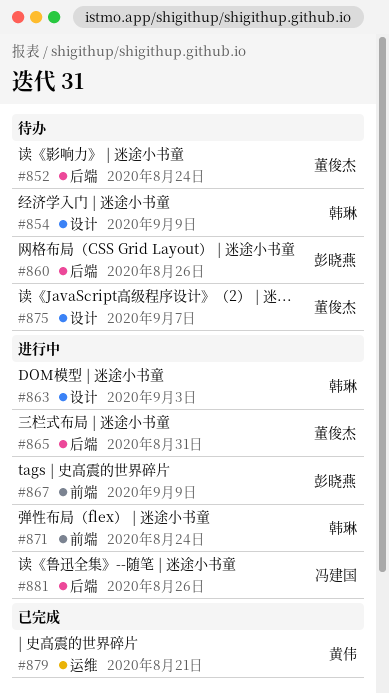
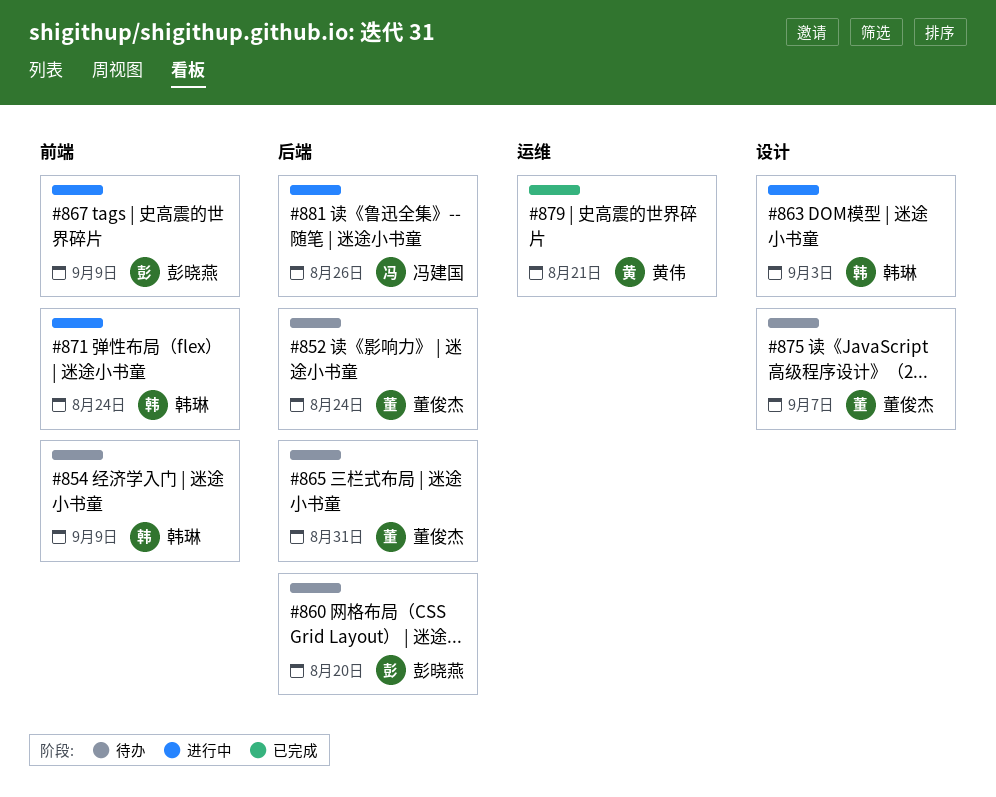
#854, label: 设计 -> 前端
#860, due: Aug 26 -> Aug 20
#865, status: 进行中 -> 待办

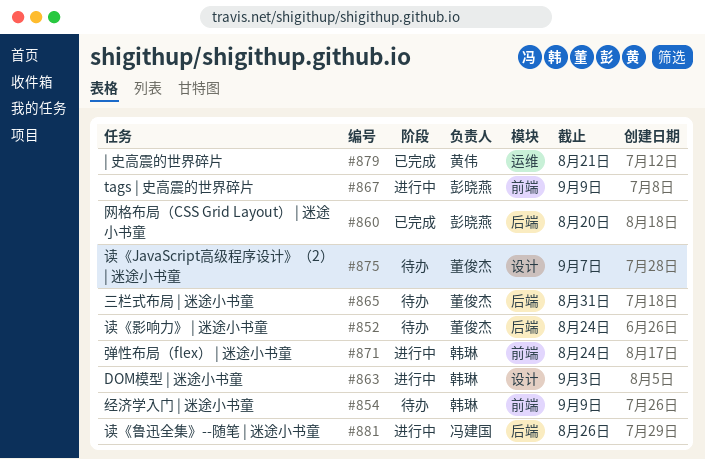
#860, status: 待办 -> 已完成

